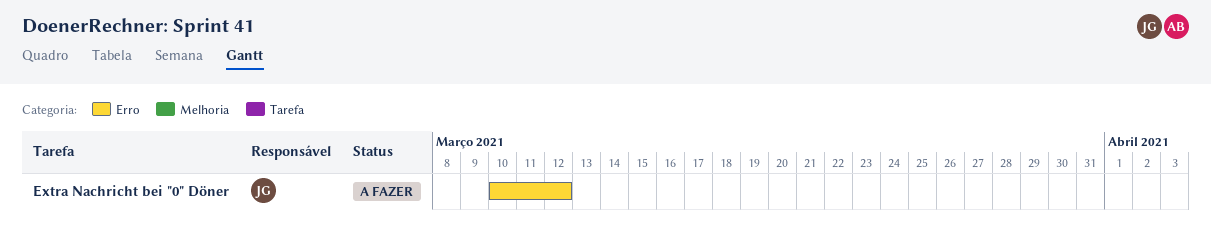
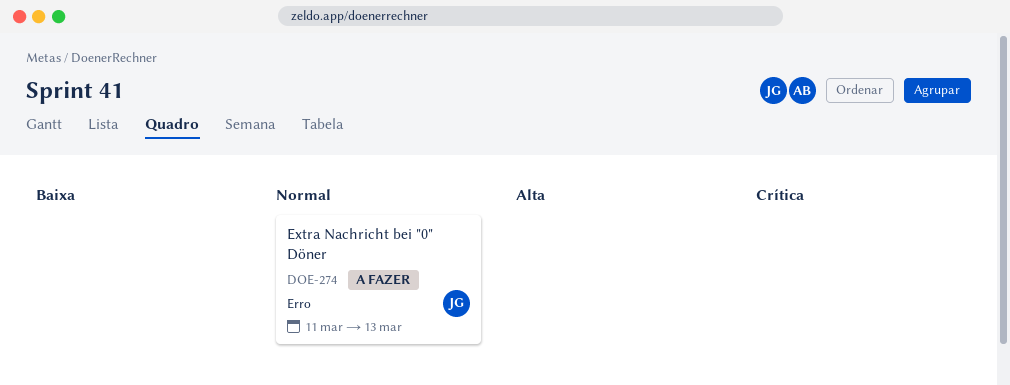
Extra Nachricht bei "0" Döner, start: Mar 10 -> Mar 11
Extra Nachricht bei "0" Döner, due: Mar 12 -> Mar 13

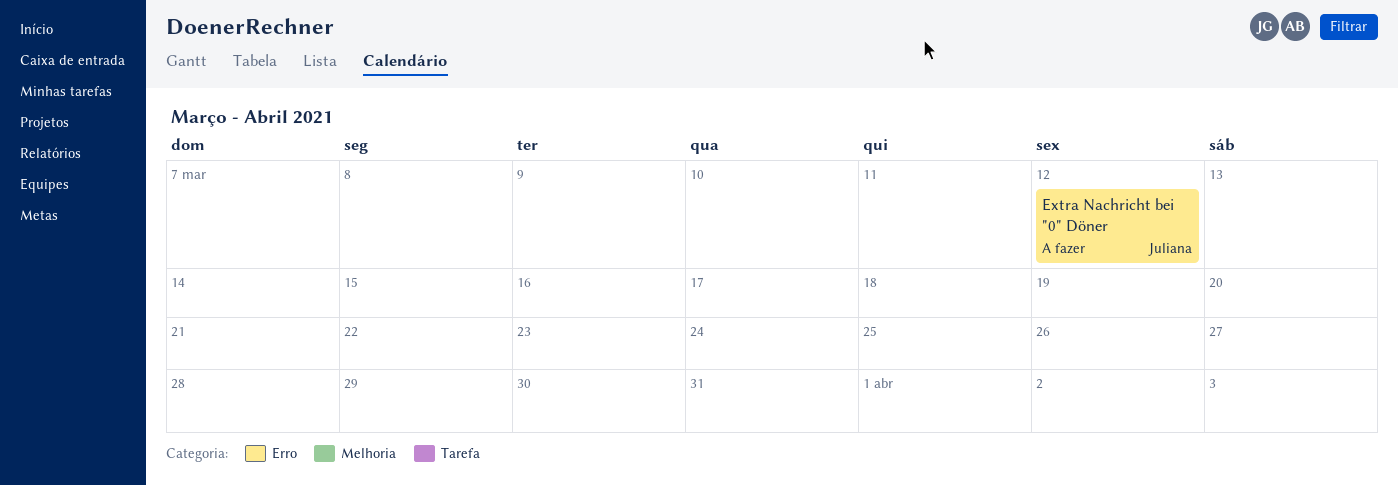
Extra Nachricht bei "0" Döner, due: Mar 13 -> Mar 12

